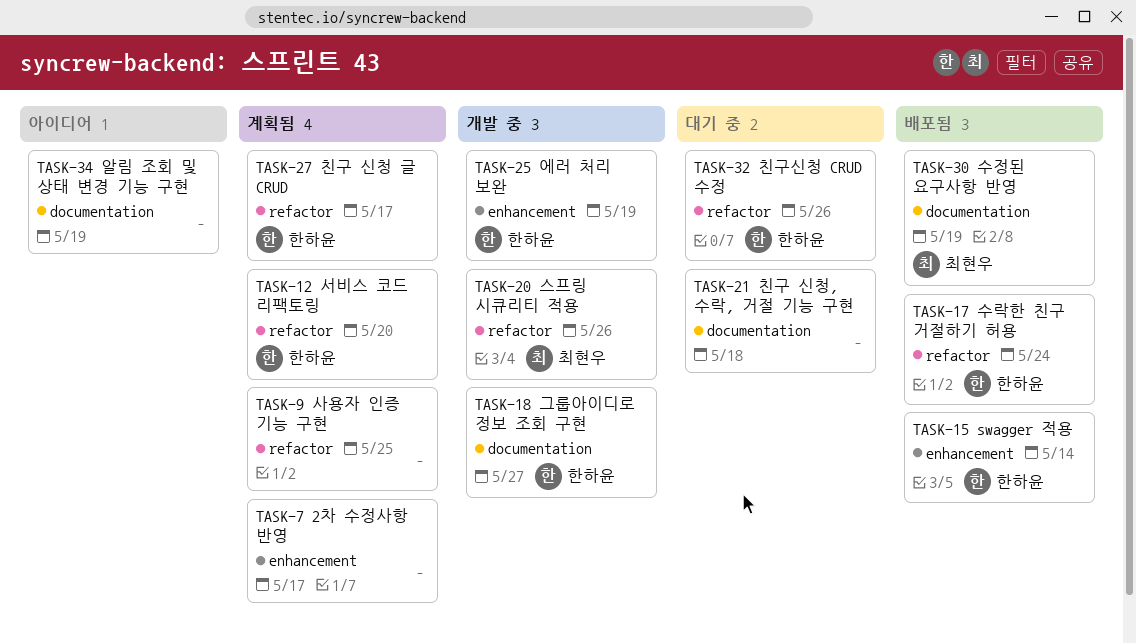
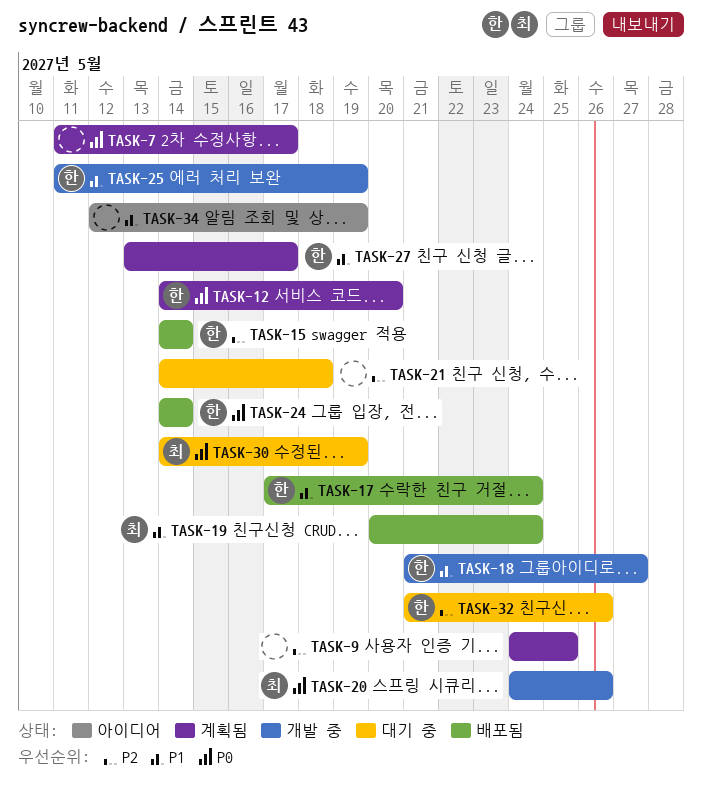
TASK-19: none -> present
TASK-24: none -> present
TASK-30, status: 배포됨 -> 대기 중

